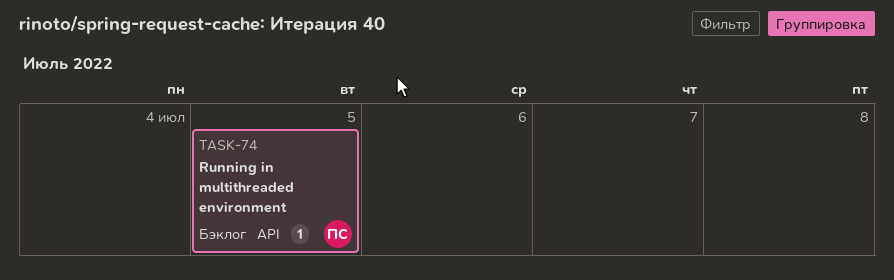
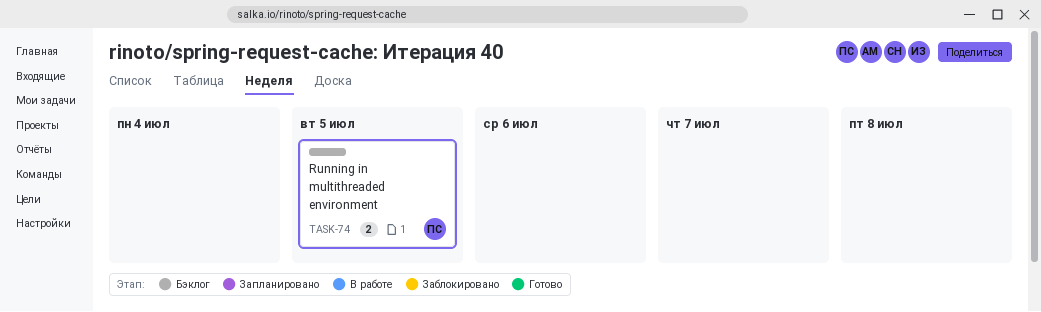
TASK-74, estimate: 1 -> 2

